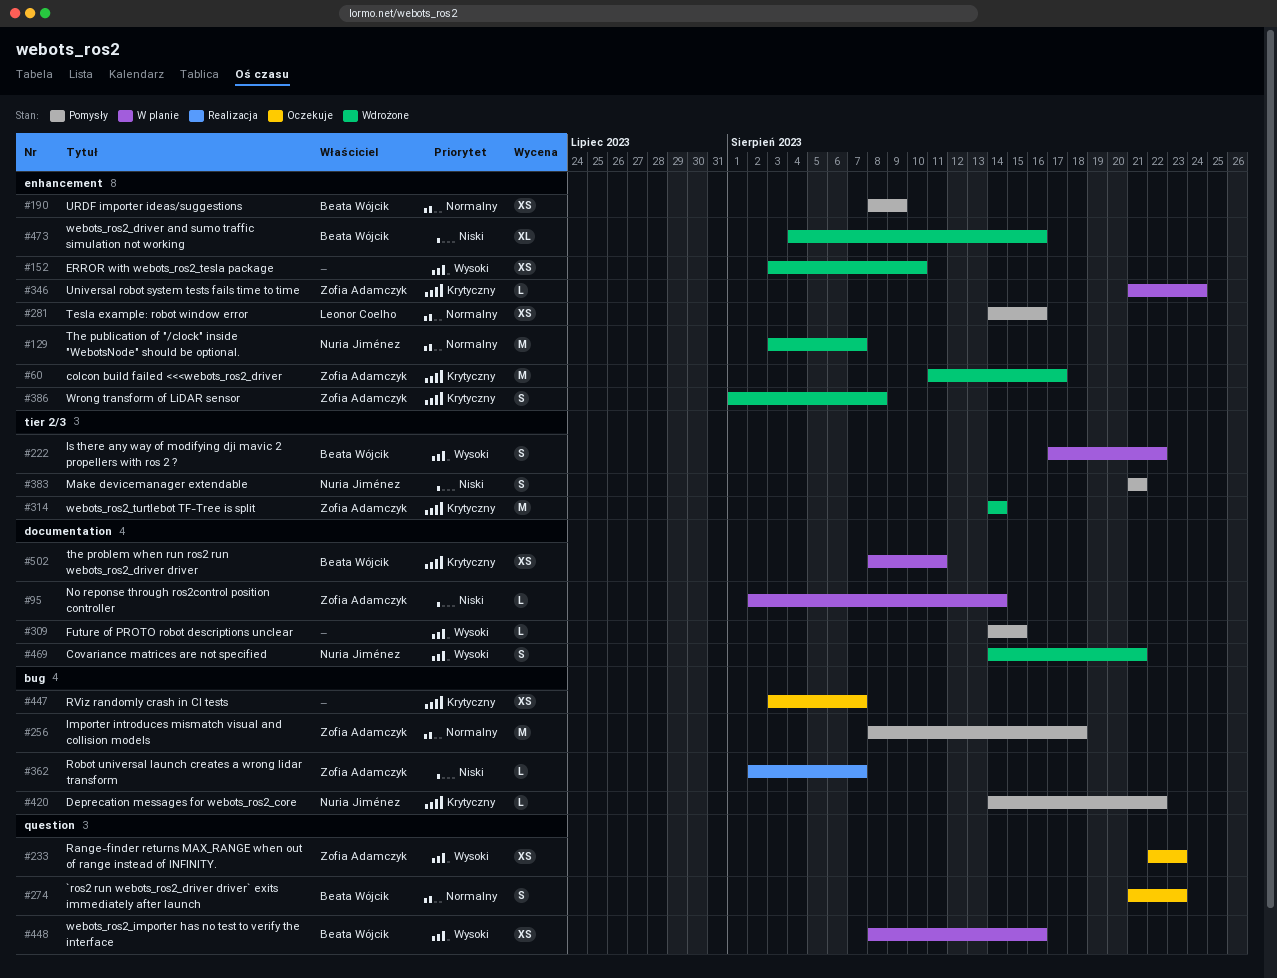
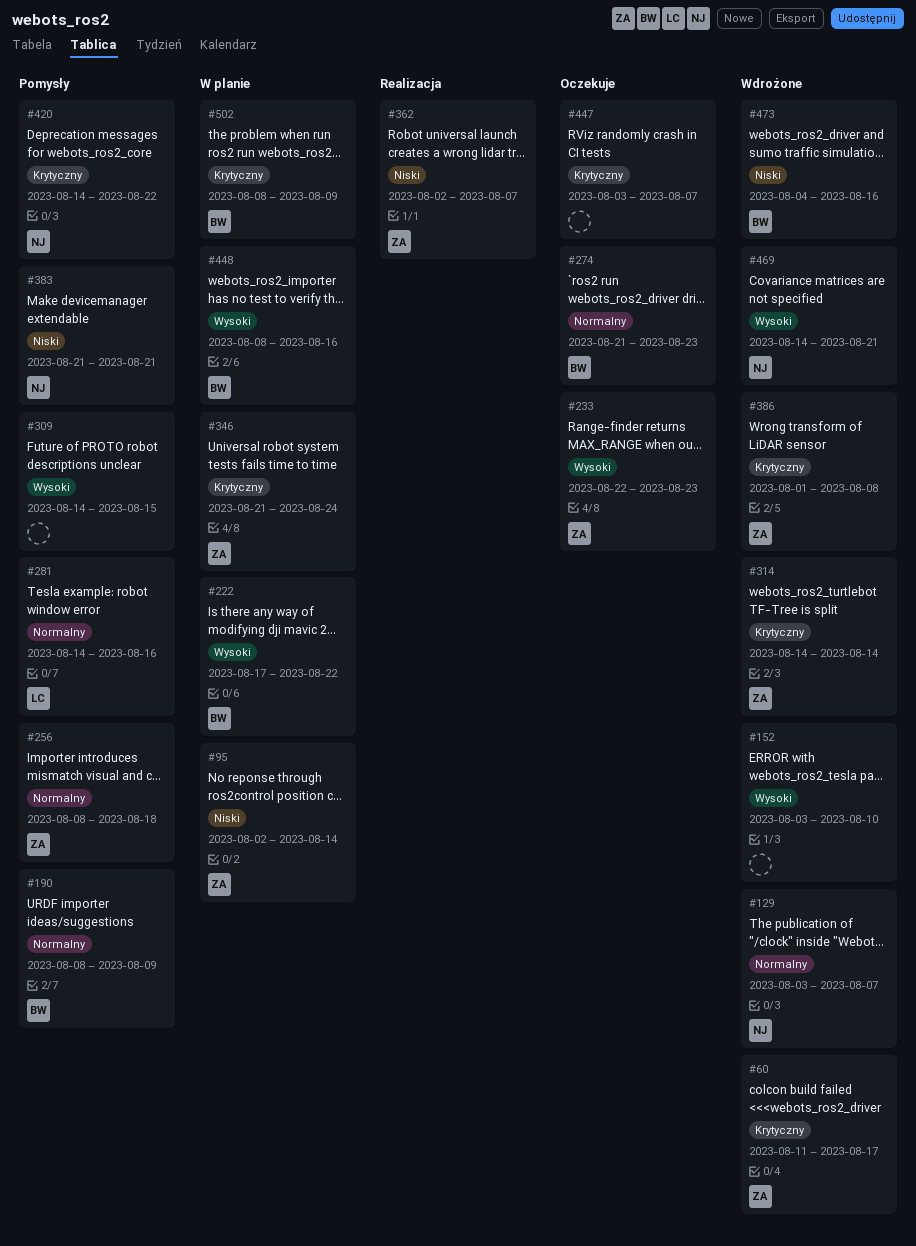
#502, due: Aug 11 -> Aug 9

